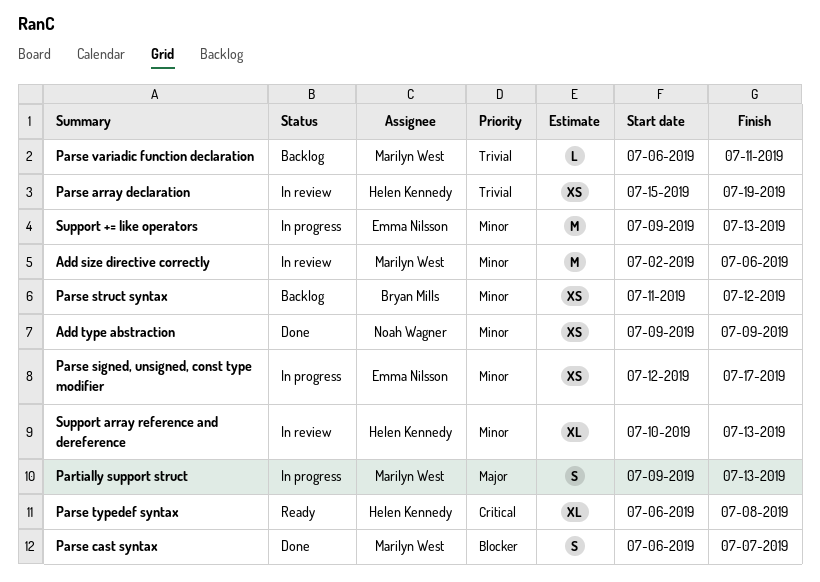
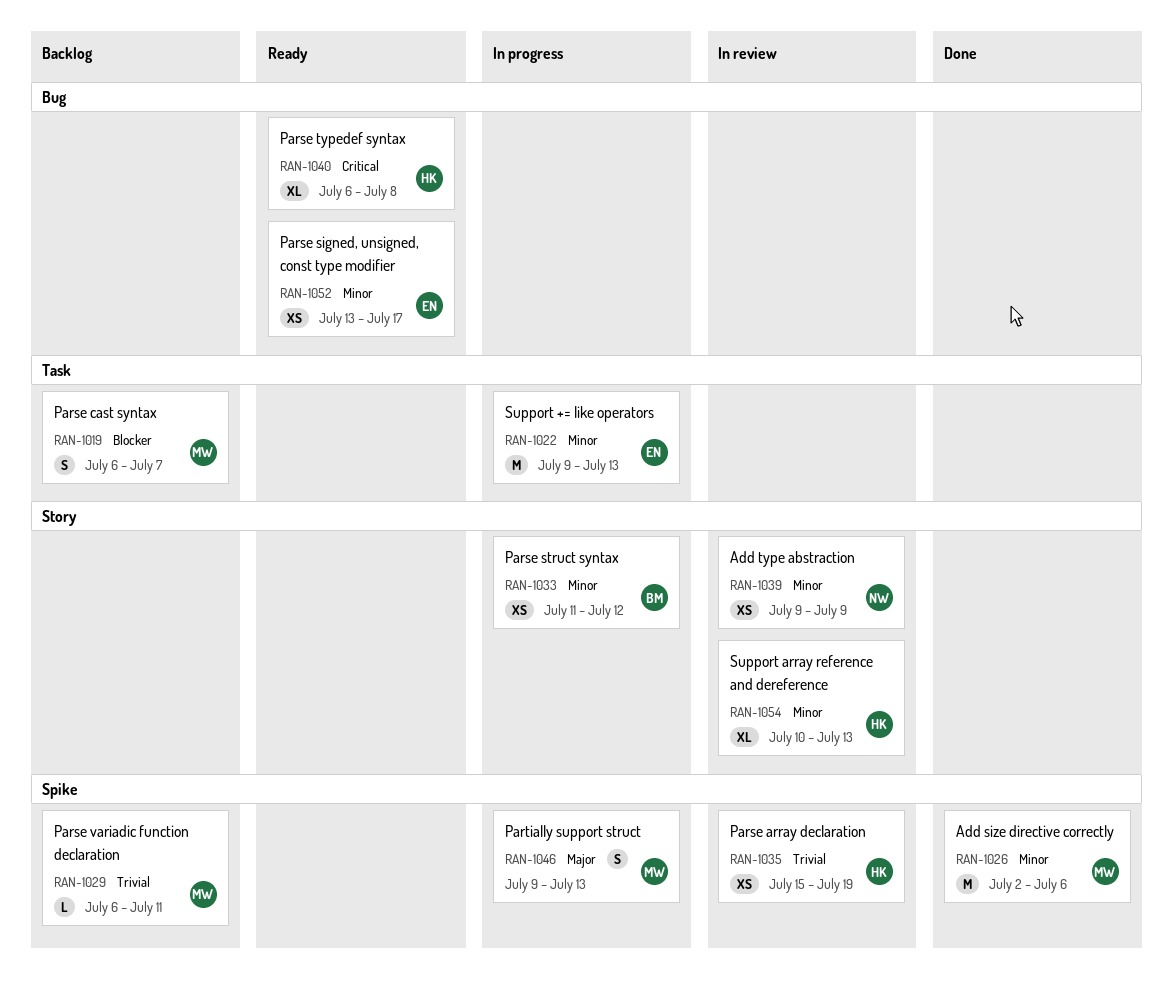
Add size directive correctly, status: In review -> Done
Add type abstraction, status: Done -> In review
Parse cast syntax, status: Done -> Backlog
Parse signed, unsigned, const type modifier, status: In progress -> Ready
Parse signed, unsigned, const type modifier, start: Jul 12 -> Jul 13
Parse struct syntax, status: Backlog -> In progress

